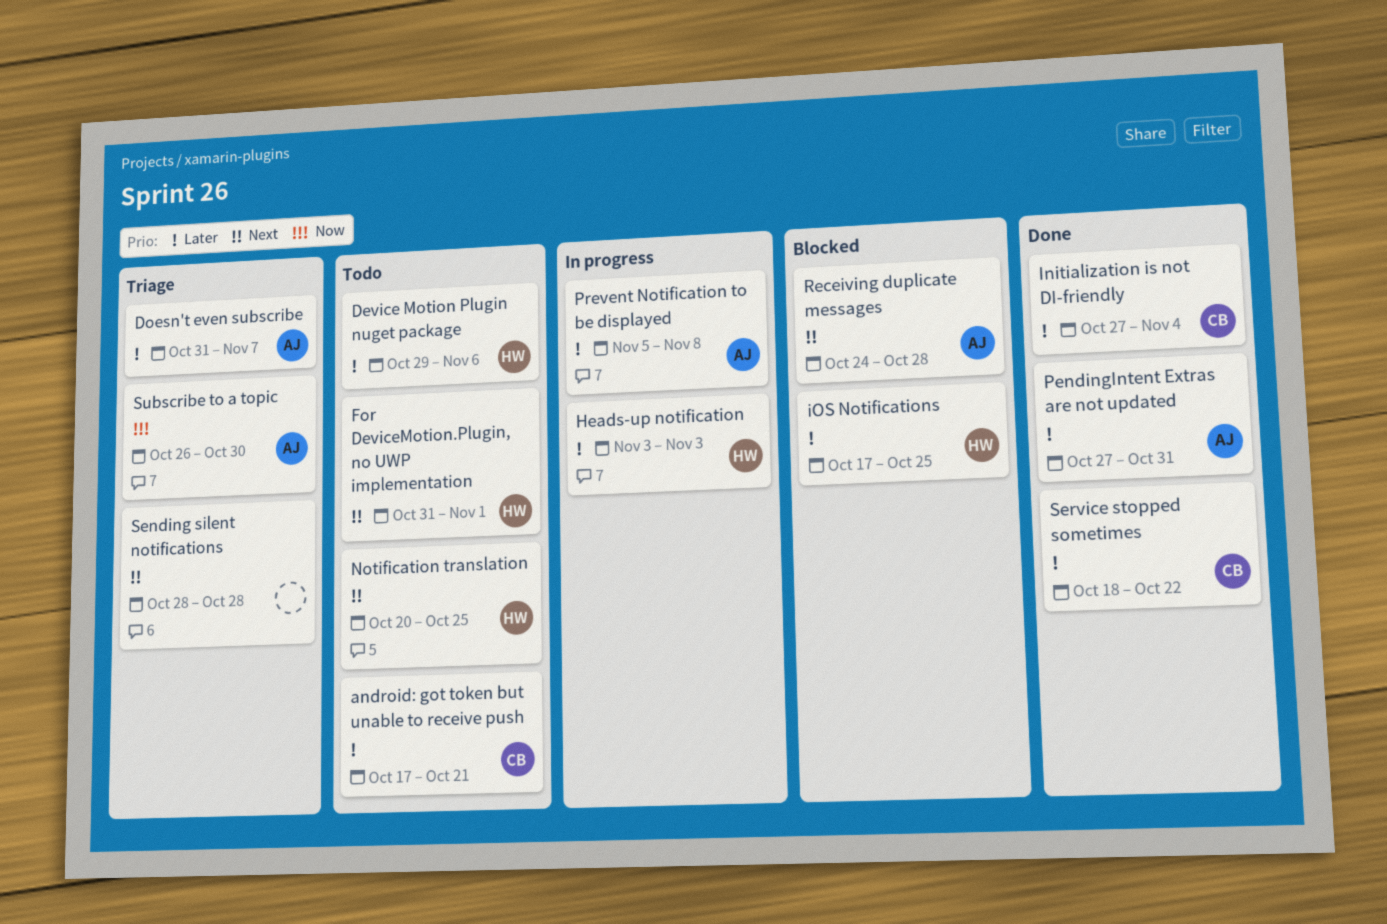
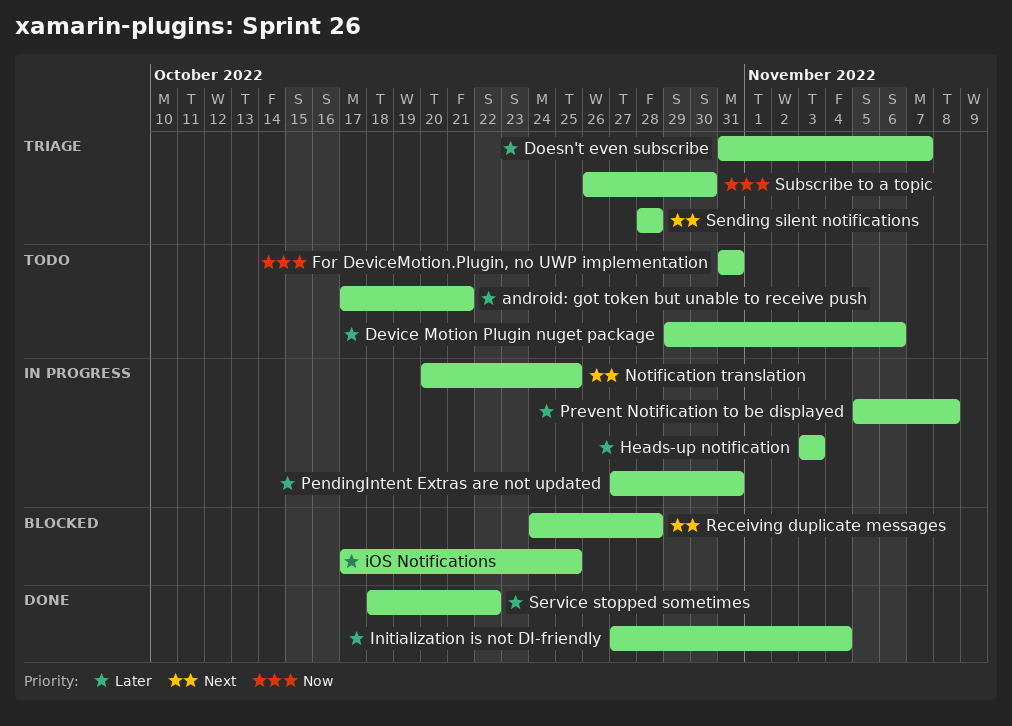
For DeviceMotion.Plugin, no UWP implementation, priority: Next -> Now
For DeviceMotion.Plugin, no UWP implementation, due: Nov 1 -> Oct 31
Notification translation, status: Todo -> In progress
PendingIntent Extras are not updated, status: Done -> In progress

